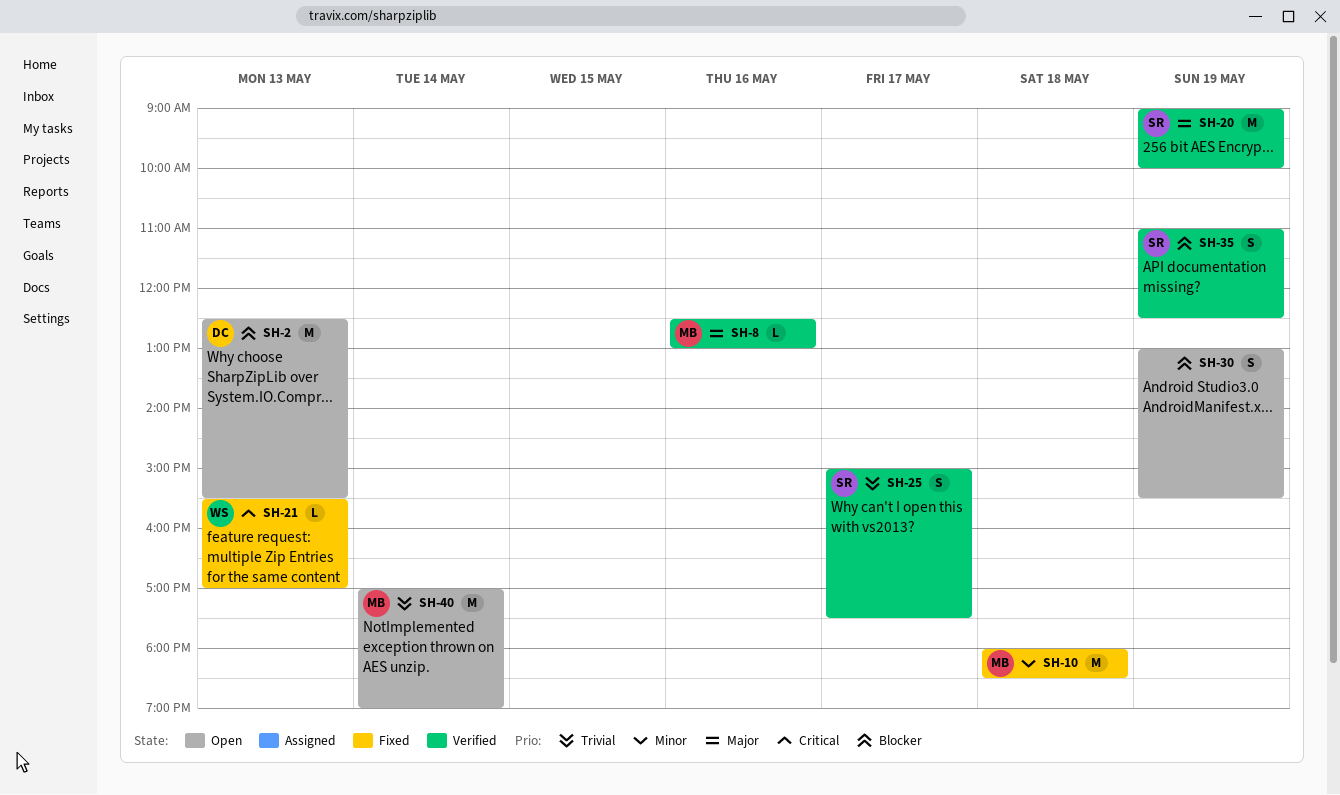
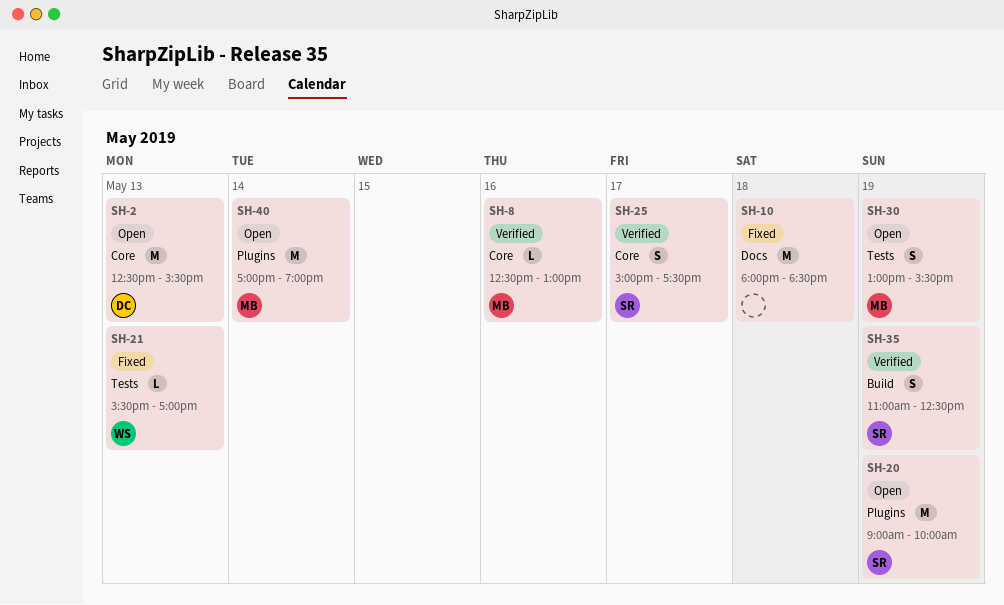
SH-10, owner: MB -> none
SH-20, status: Verified -> Open
SH-30, owner: none -> MB

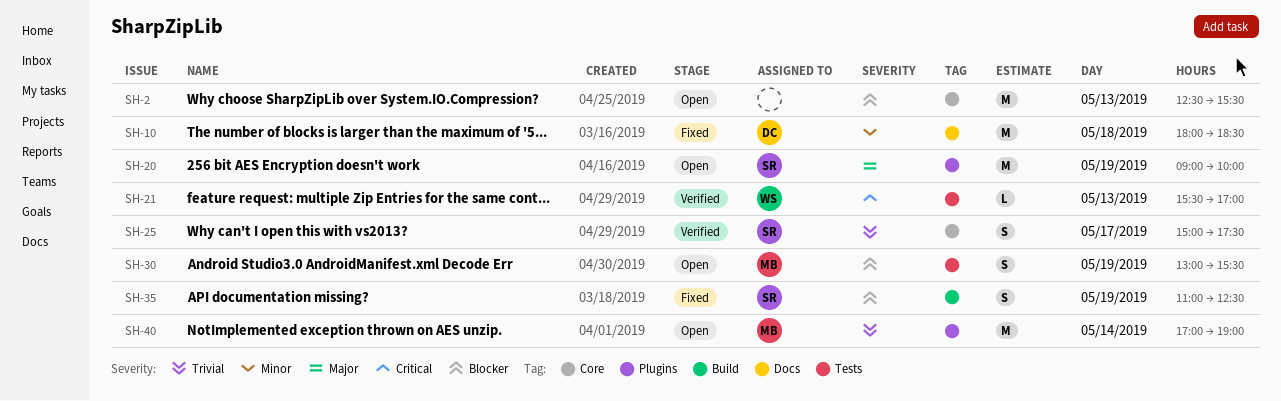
SH-2, owner: DC -> none
SH-8: present -> none
SH-10, owner: none -> DC
SH-21, status: Fixed -> Verified
SH-35, status: Verified -> Fixed

